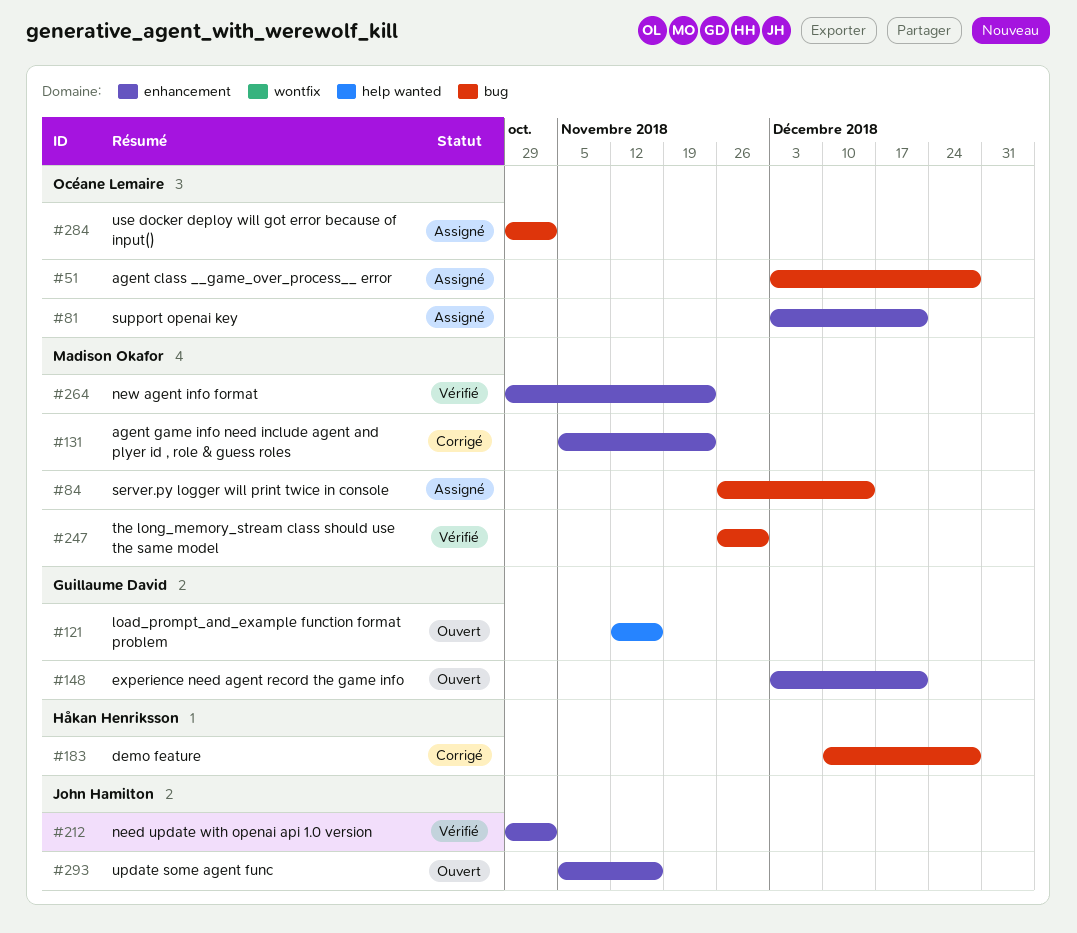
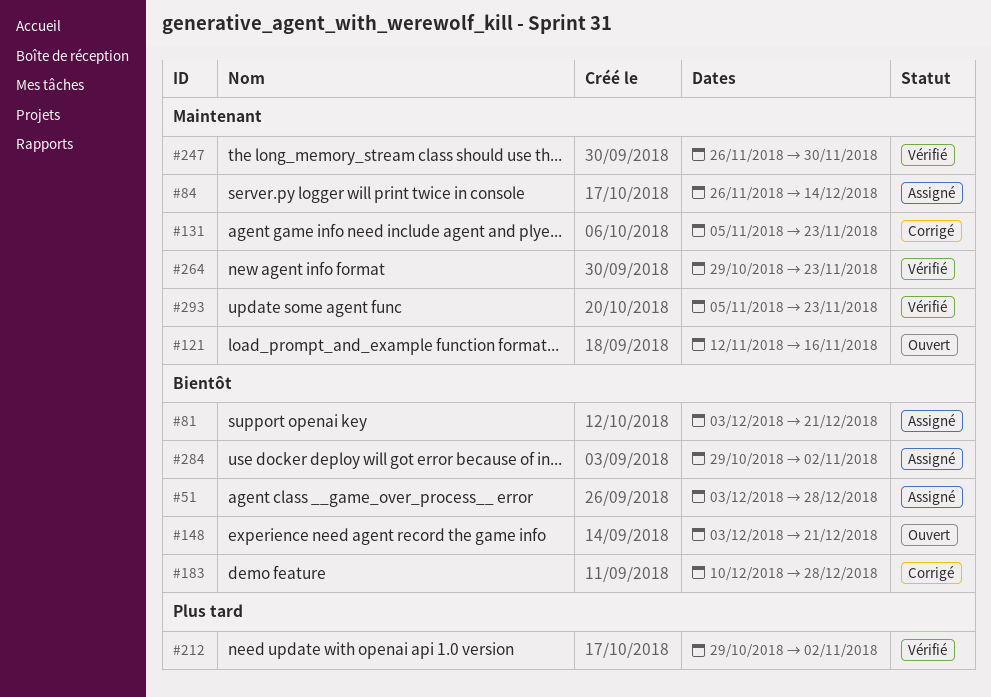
#293, status: Ouvert -> Vérifié
#293, due: Nov 16 -> Nov 23

